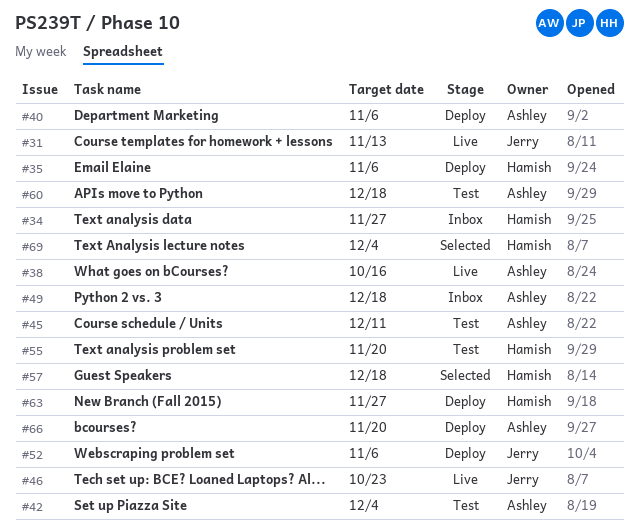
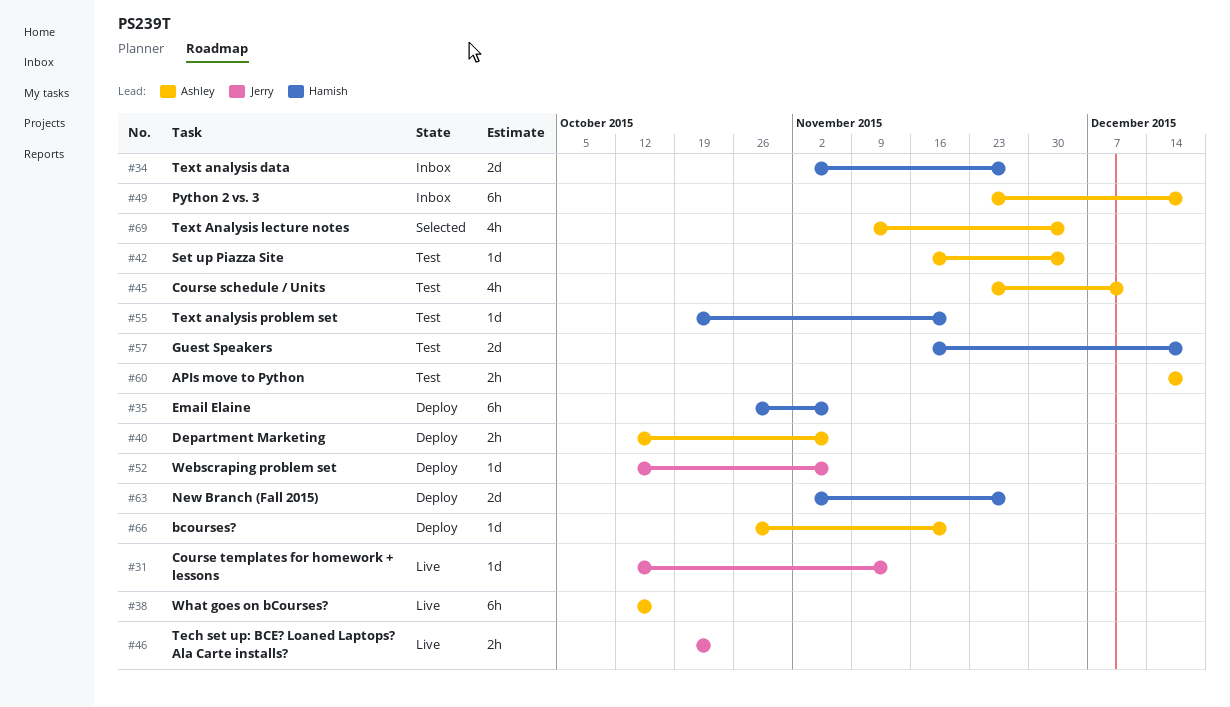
#57, status: Selected -> Test
#69, owner: Hamish -> Ashley

